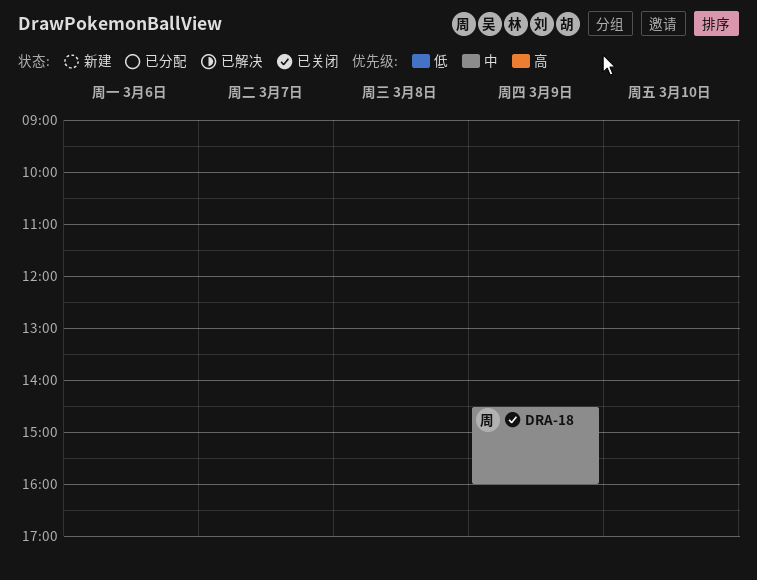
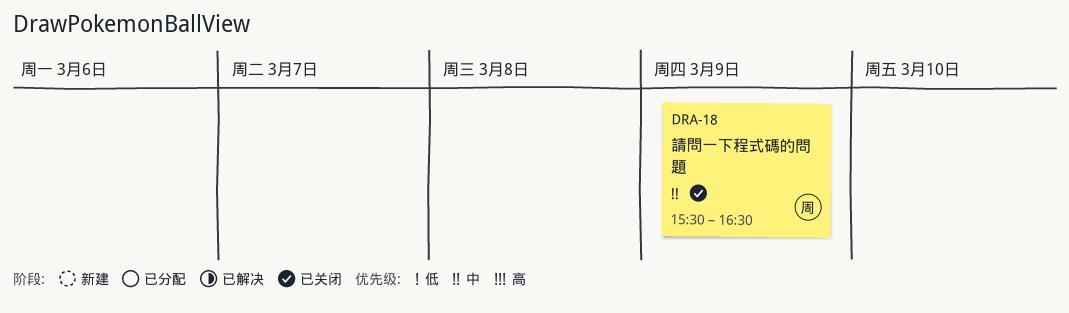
DRA-18, begins: 14:30 -> 15:30
DRA-18, ends: 16:00 -> 16:30

